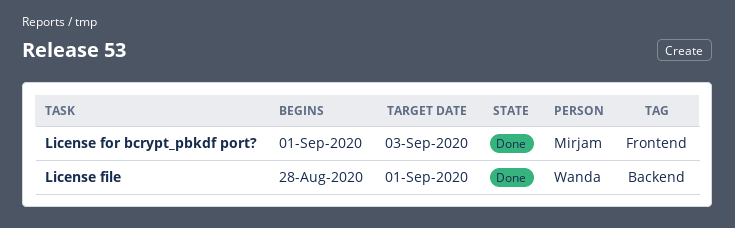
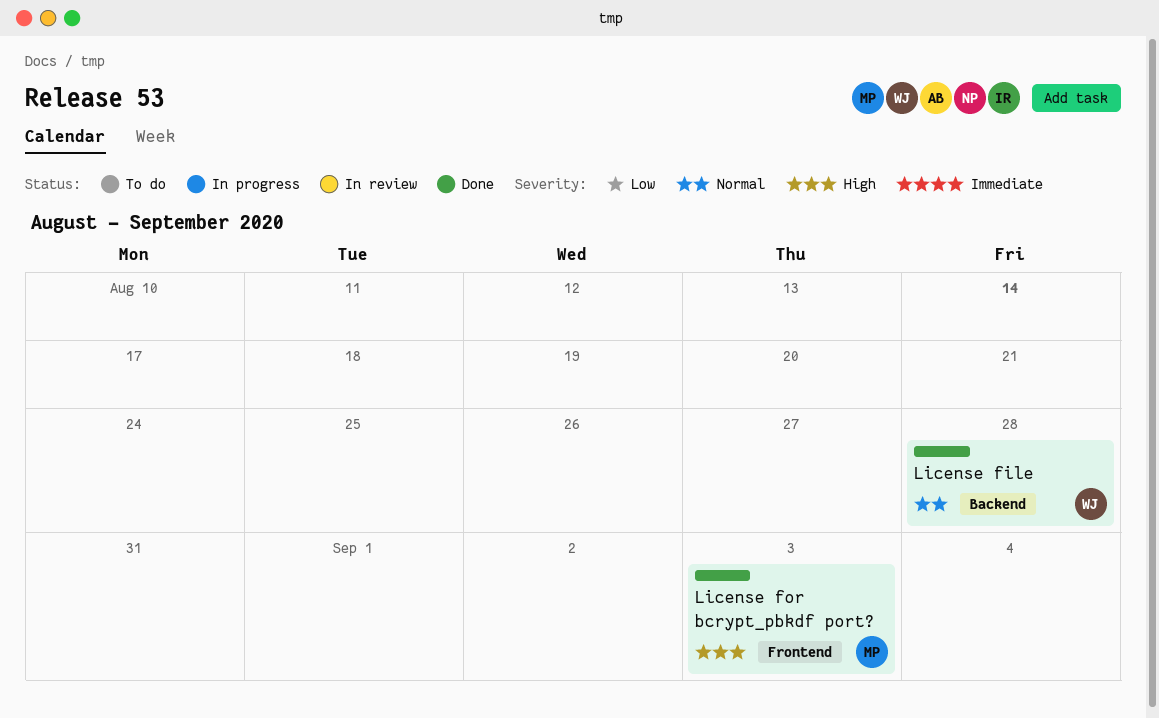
License file, due: Sep 1 -> Aug 28

